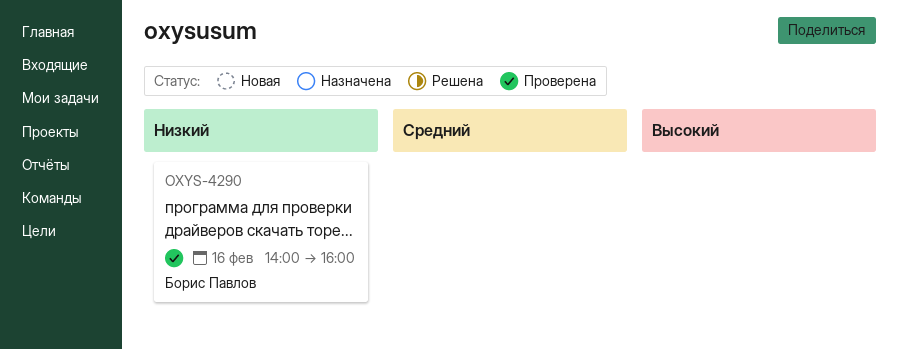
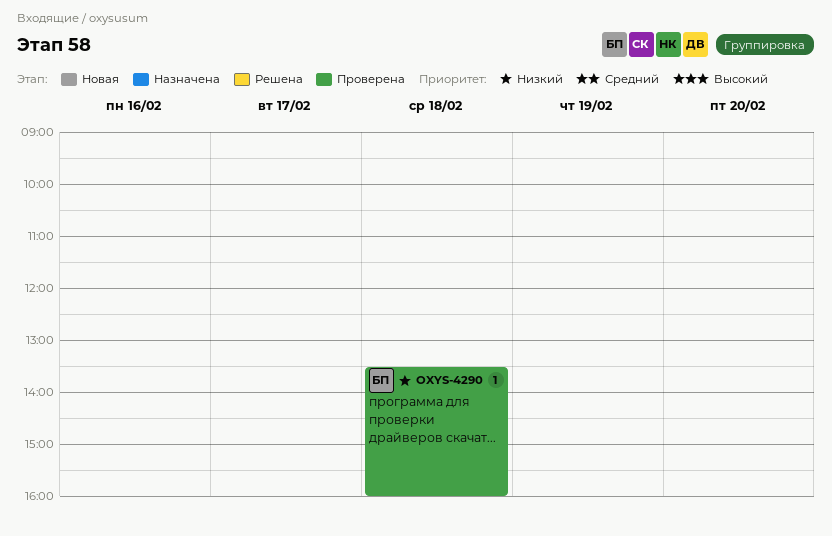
OXYS-4290, day: Feb 16 -> Feb 18
OXYS-4290, begins: 14:00 -> 13:30

